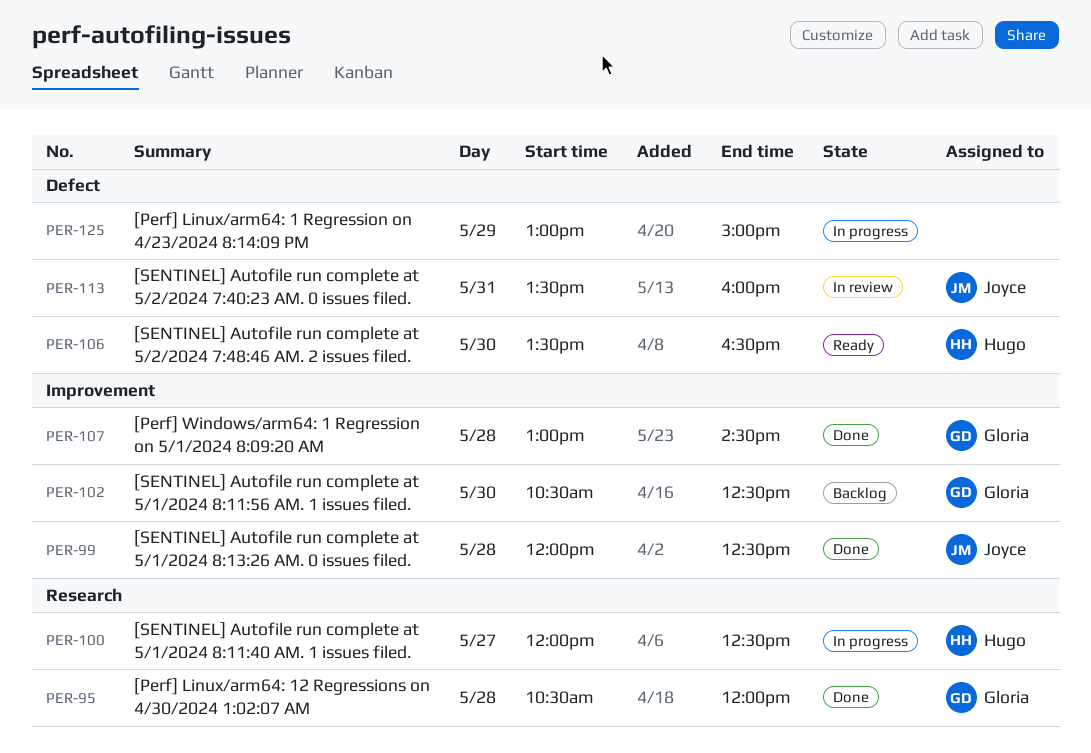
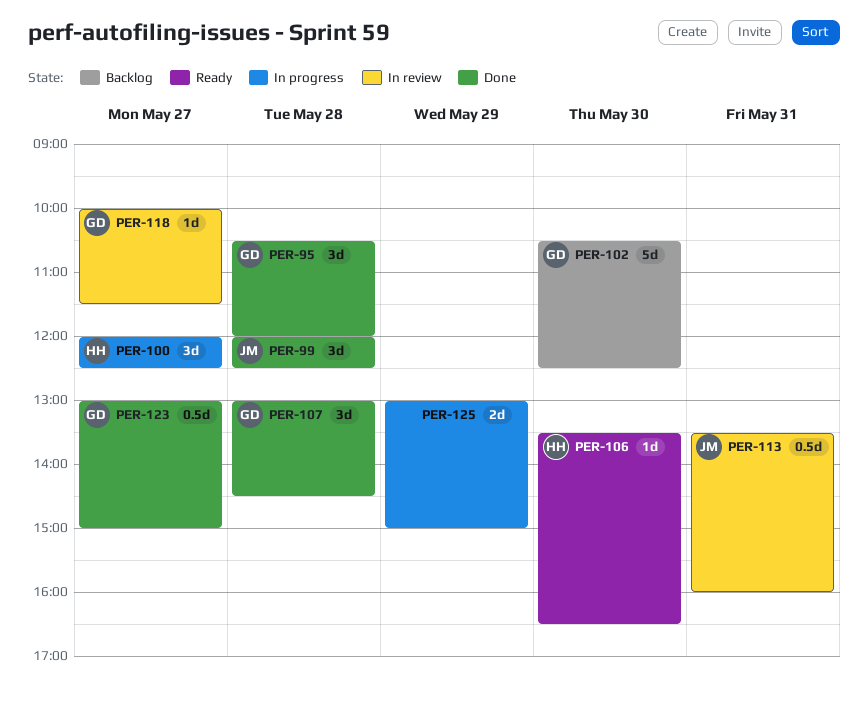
PER-118: none -> present
PER-123: none -> present

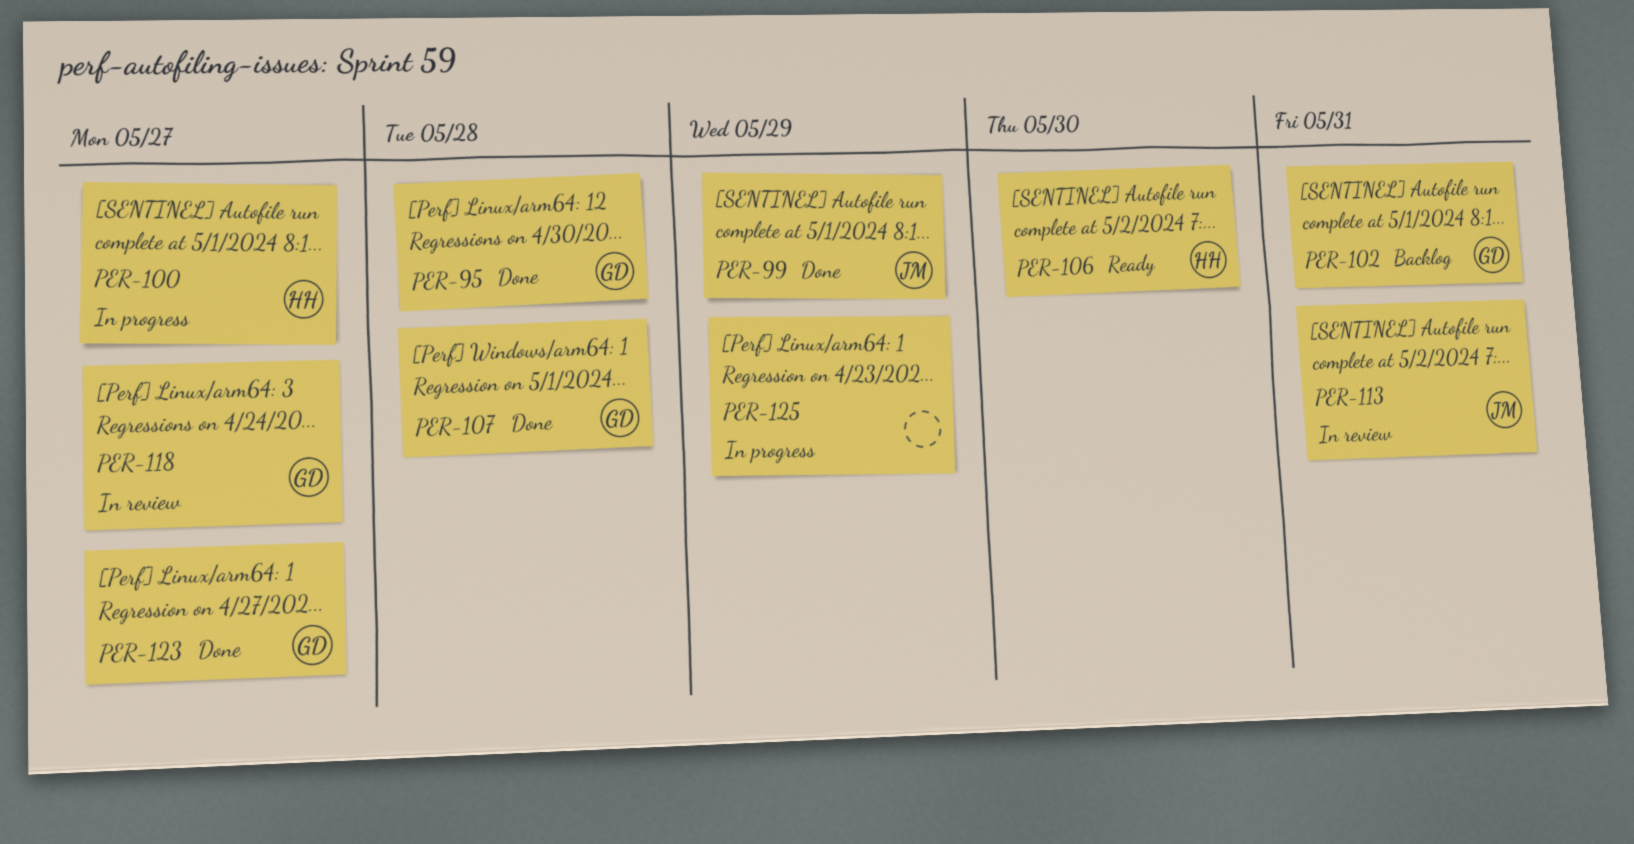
PER-99, day: May 28 -> May 29
PER-102, day: May 30 -> May 31

